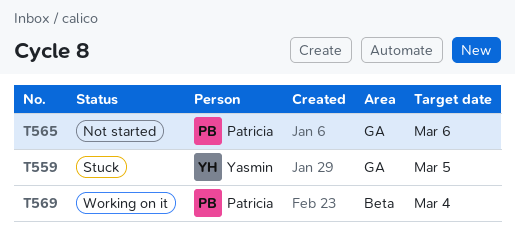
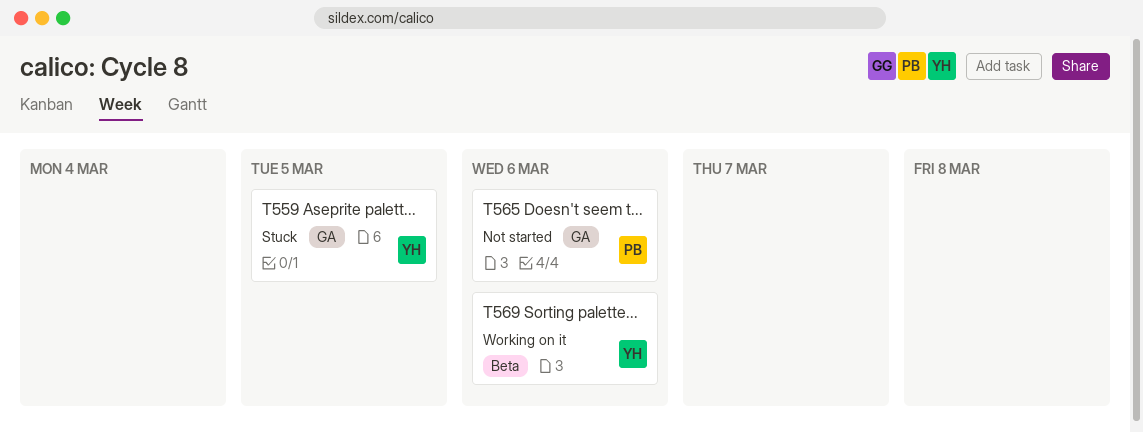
T569, owner: Patricia -> Yasmin
T569, due: Mar 4 -> Mar 6

